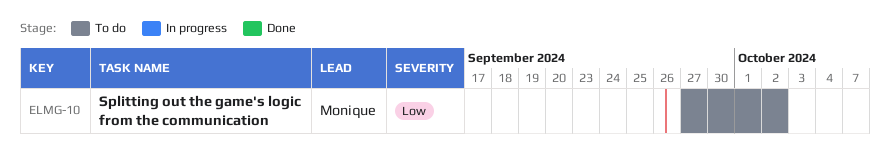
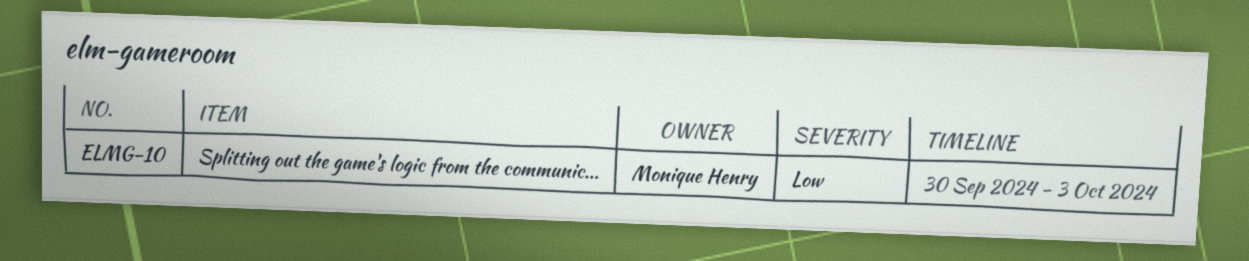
ELMG-10, start: Sep 27 -> Sep 30
ELMG-10, due: Oct 2 -> Oct 3

